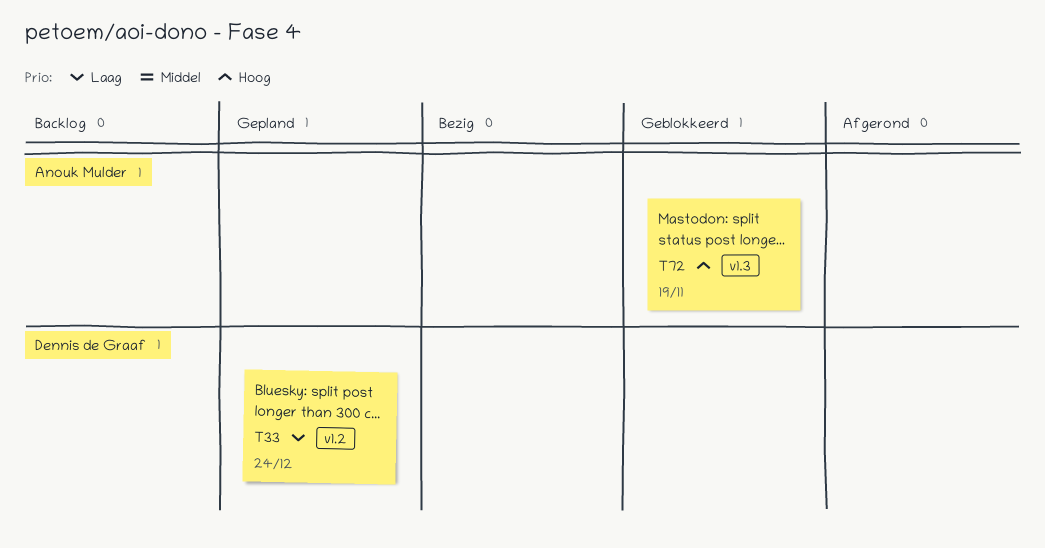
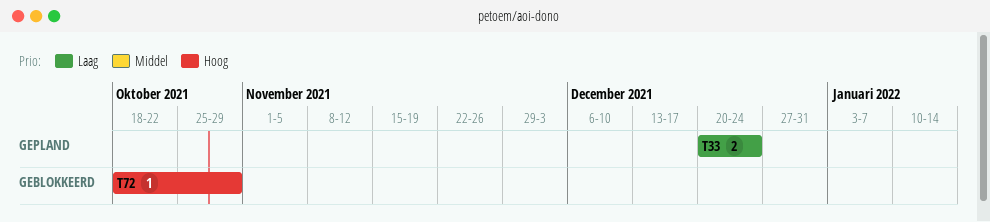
T72, due: Nov 19 -> Oct 29

